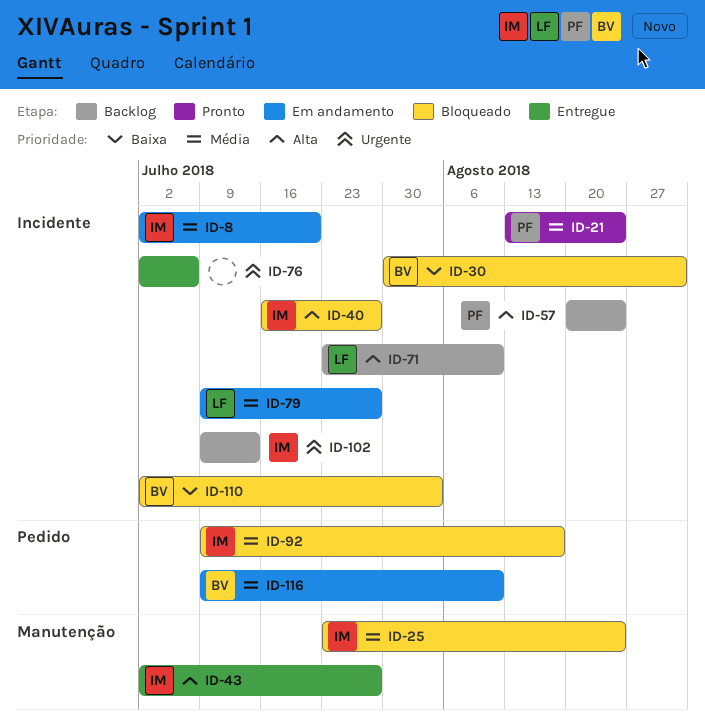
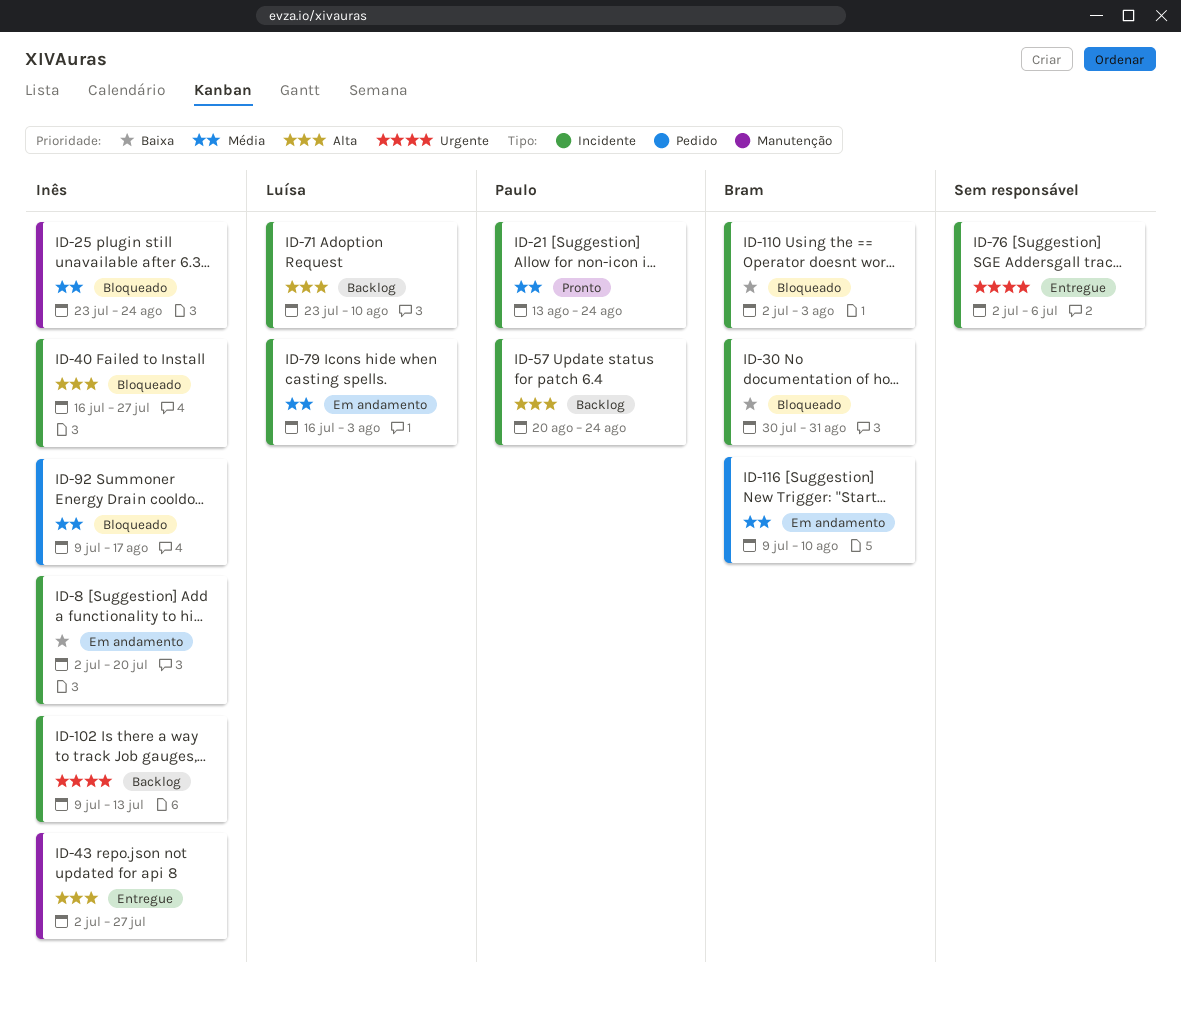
ID-8, priority: Média -> Baixa
ID-79, start: Jul 9 -> Jul 16
ID-79, due: Jul 27 -> Aug 3

